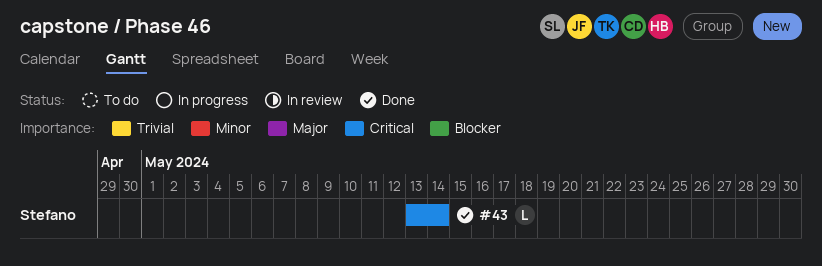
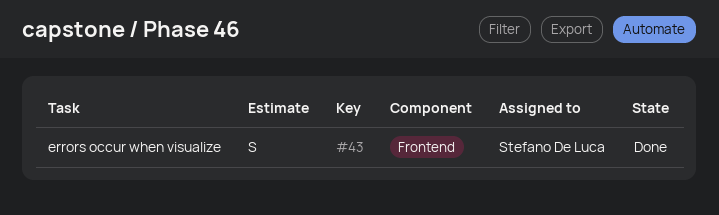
#43, estimate: L -> S

